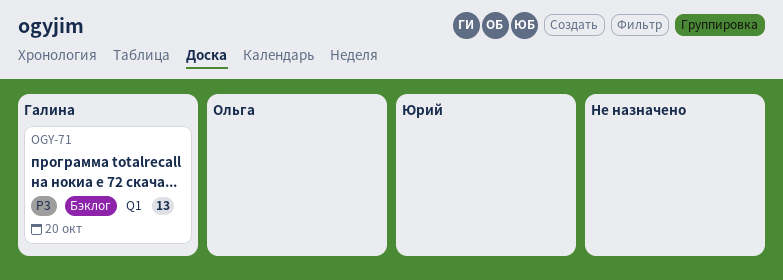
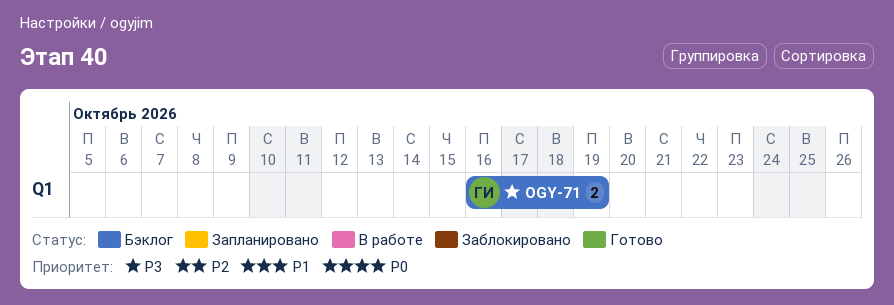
OGY-71, estimate: 13 -> 2
OGY-71, due: Oct 20 -> Oct 19

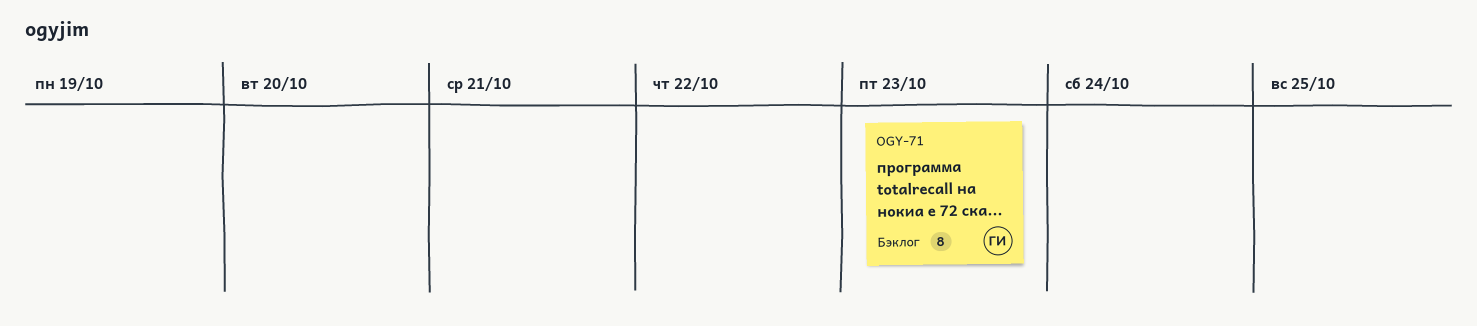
OGY-71, estimate: 2 -> 8
OGY-71, due: Oct 19 -> Oct 23

